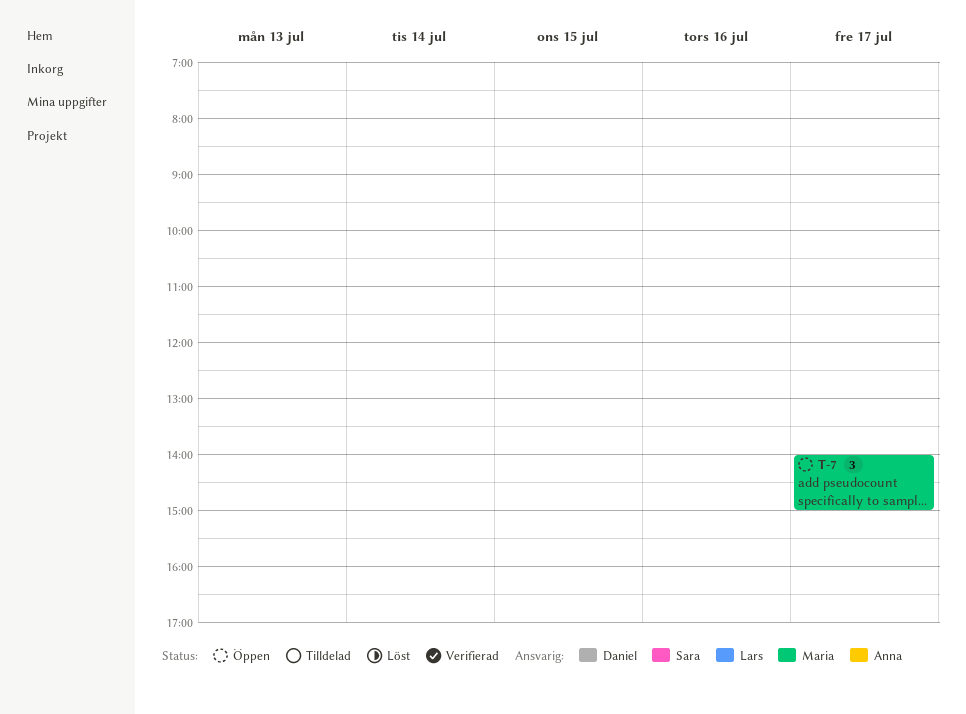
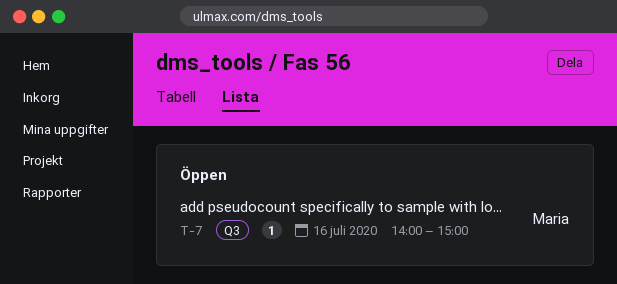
T-7, estimate: 3 -> 1
T-7, day: Jul 17 -> Jul 16

